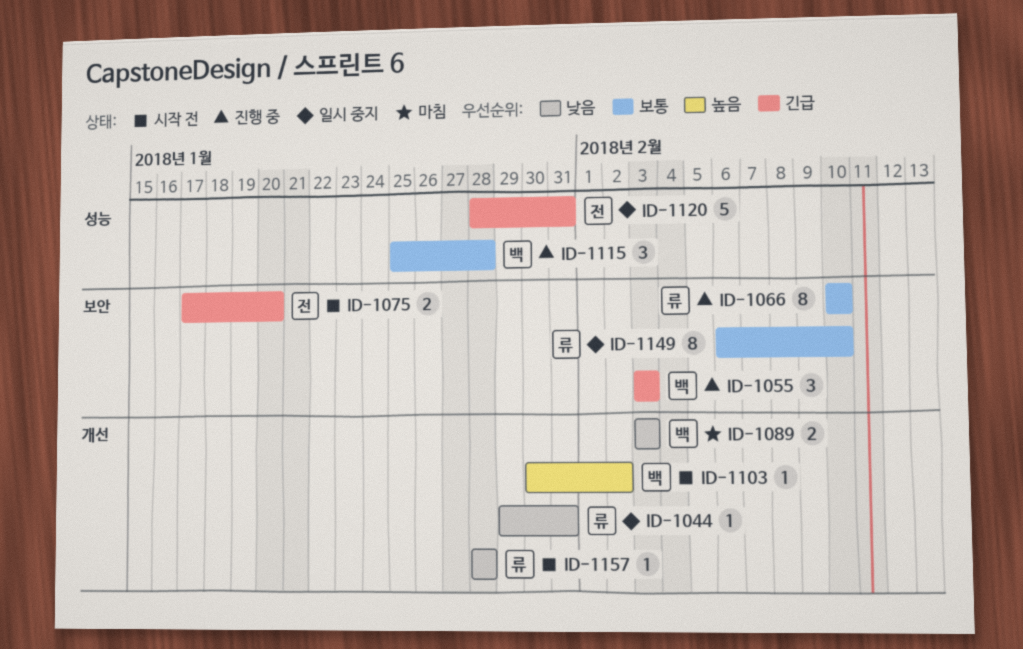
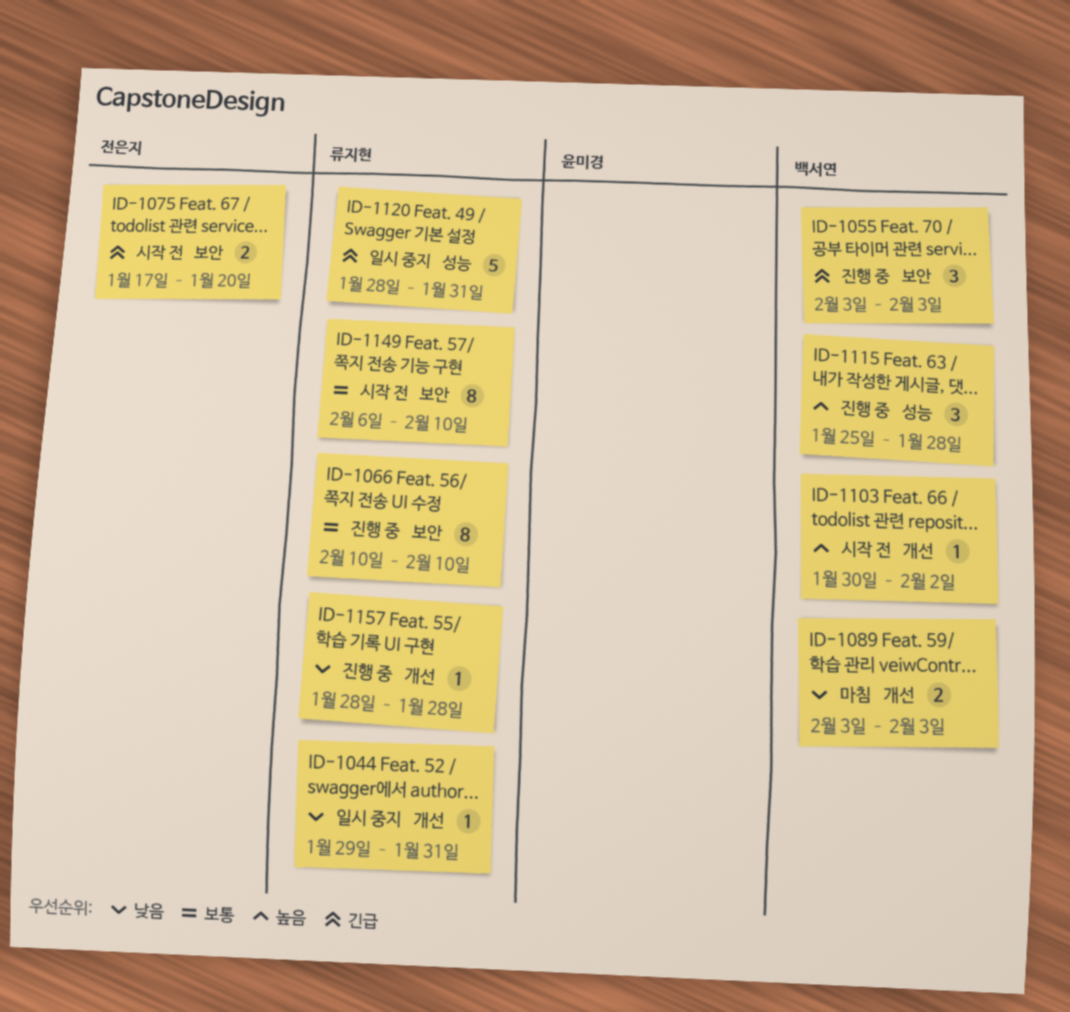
ID-1115, priority: 보통 -> 높음
ID-1120, owner: 전은지 -> 류지현
ID-1149, status: 일시 중지 -> 시작 전
ID-1157, status: 시작 전 -> 진행 중

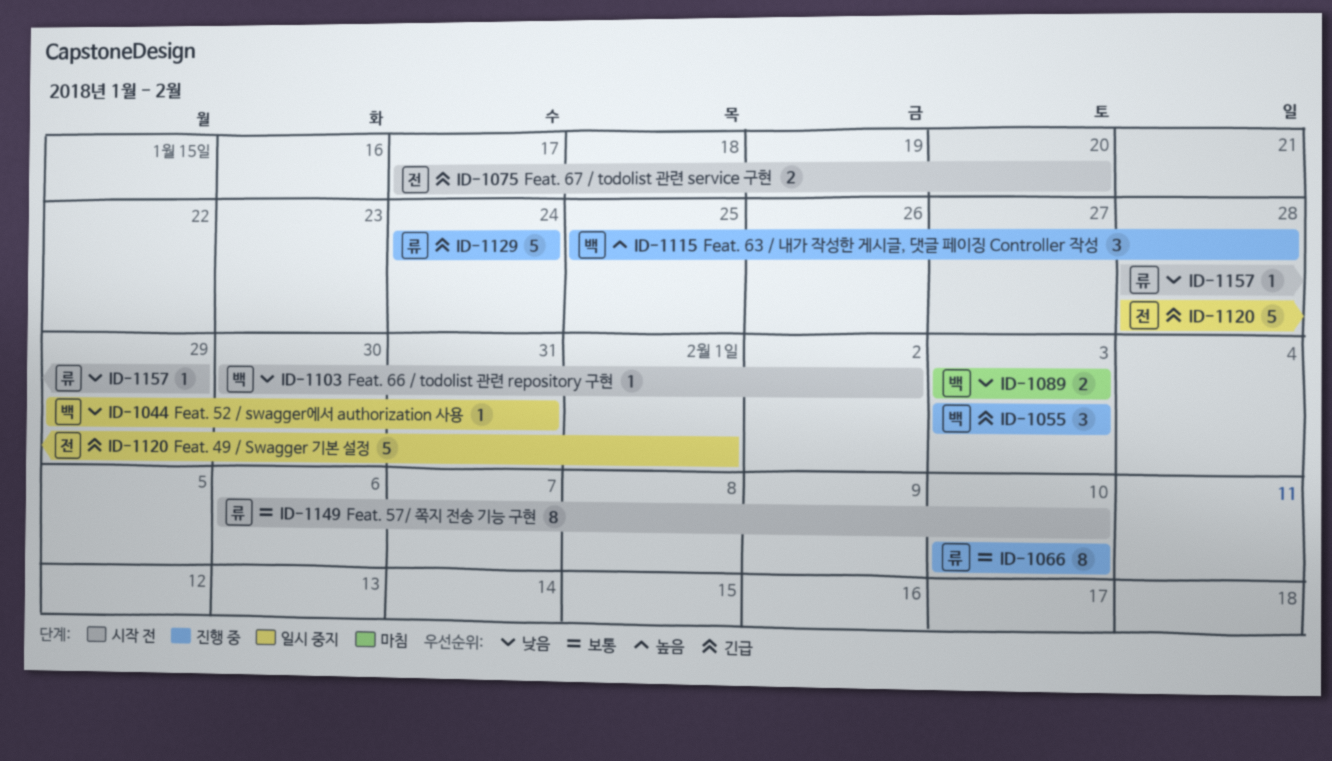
ID-1044, owner: 류지현 -> 백서연
ID-1103, priority: 높음 -> 낮음
ID-1120, owner: 류지현 -> 전은지
ID-1120, due: Jan 31 -> Feb 1
ID-1129: none -> present
ID-1157, status: 진행 중 -> 시작 전
ID-1157, due: Jan 28 -> Jan 29

